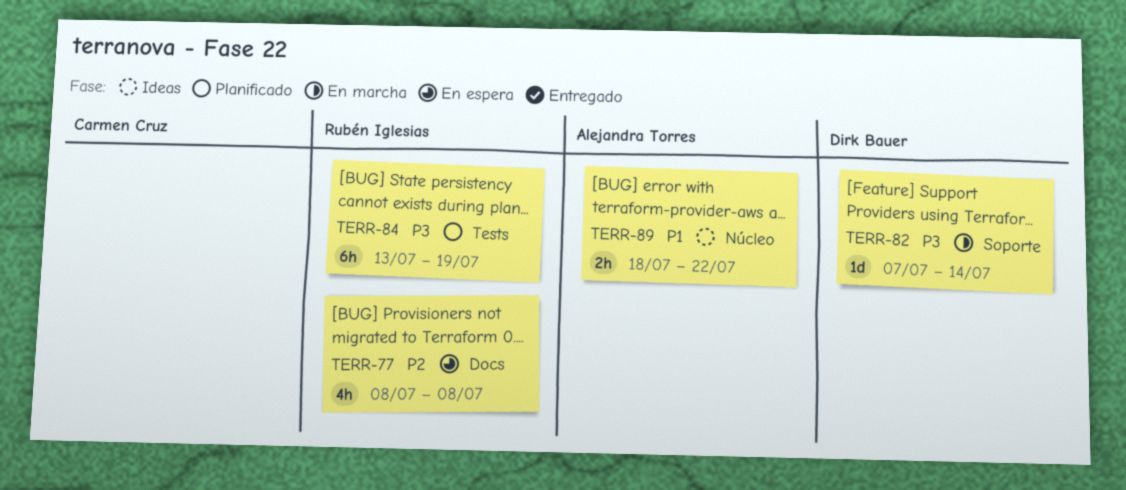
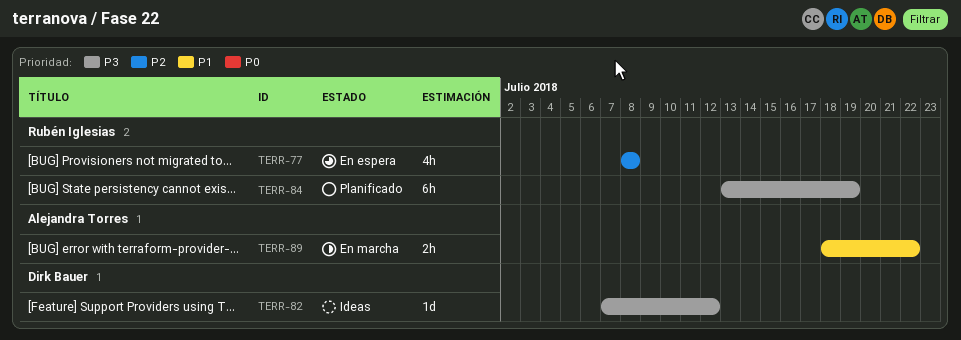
TERR-82, status: En marcha -> Ideas
TERR-82, due: Jul 14 -> Jul 12
TERR-89, status: Ideas -> En marcha

